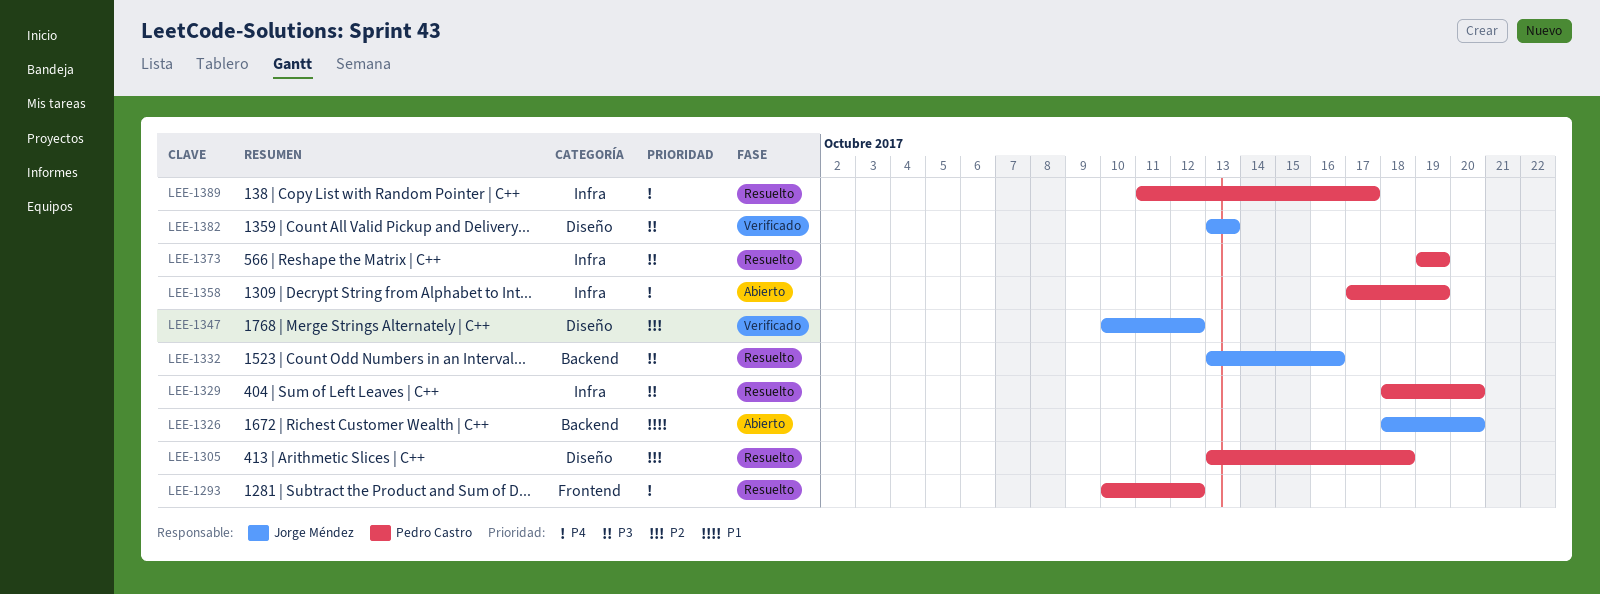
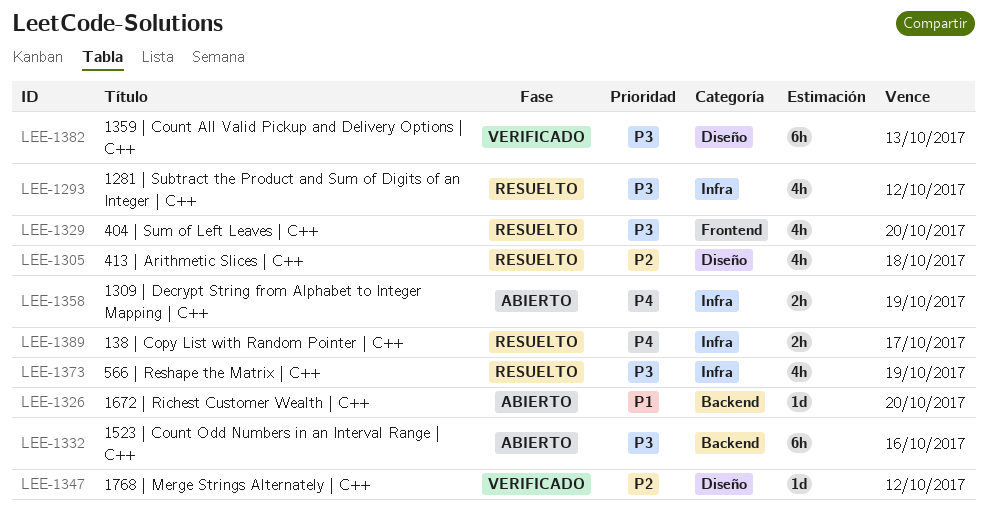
LEE-1293, priority: P4 -> P3
LEE-1293, label: Frontend -> Infra
LEE-1329, label: Infra -> Frontend
LEE-1332, status: Resuelto -> Abierto

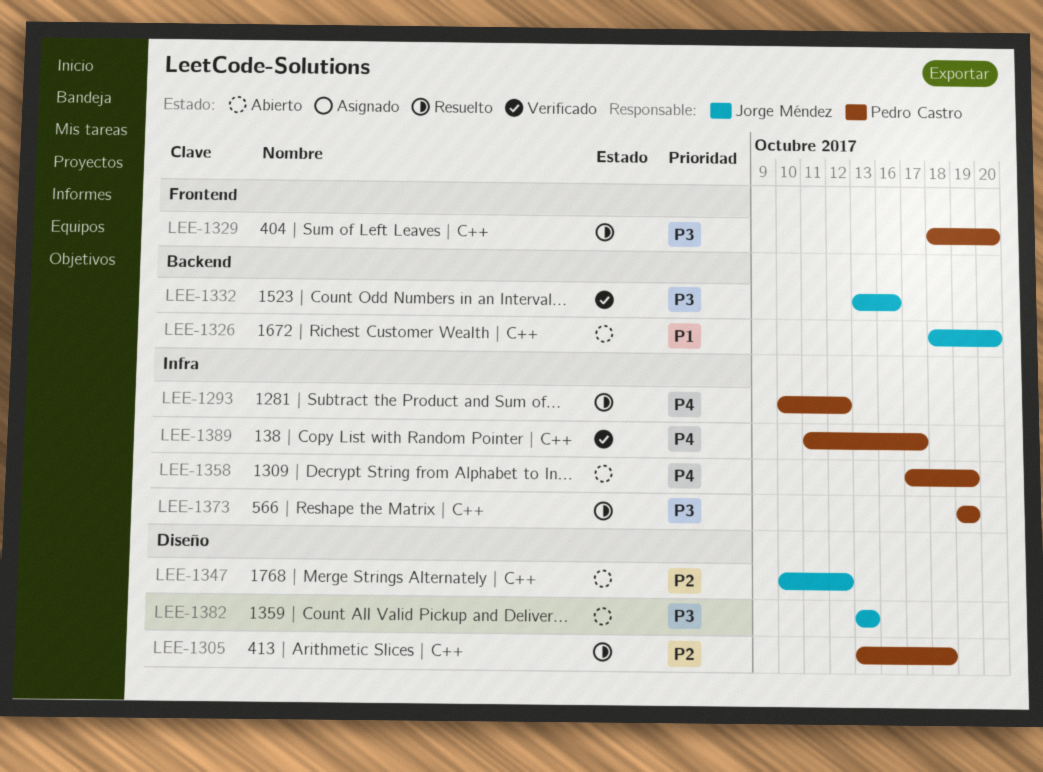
LEE-1293, priority: P3 -> P4
LEE-1332, status: Abierto -> Verificado
LEE-1347, status: Verificado -> Abierto
LEE-1382, status: Verificado -> Abierto
LEE-1389, status: Resuelto -> Verificado

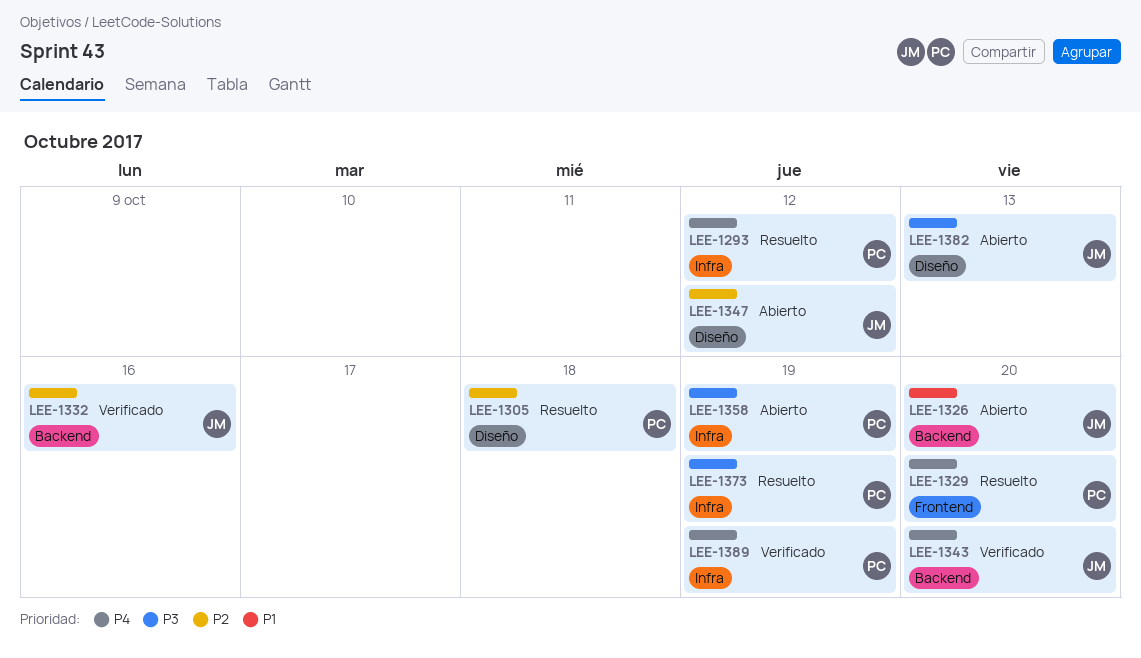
LEE-1329, priority: P3 -> P4
LEE-1332, priority: P3 -> P2
LEE-1343: none -> present
LEE-1358, priority: P4 -> P3
LEE-1389, due: Oct 17 -> Oct 19

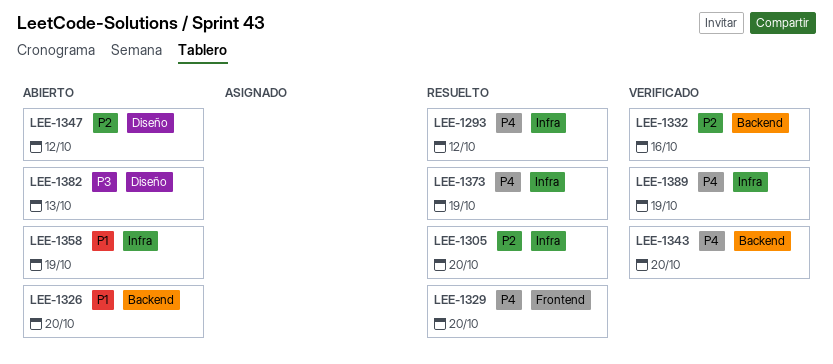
LEE-1305, label: Diseño -> Infra
LEE-1305, due: Oct 18 -> Oct 20
LEE-1358, priority: P3 -> P1
LEE-1373, priority: P3 -> P4

